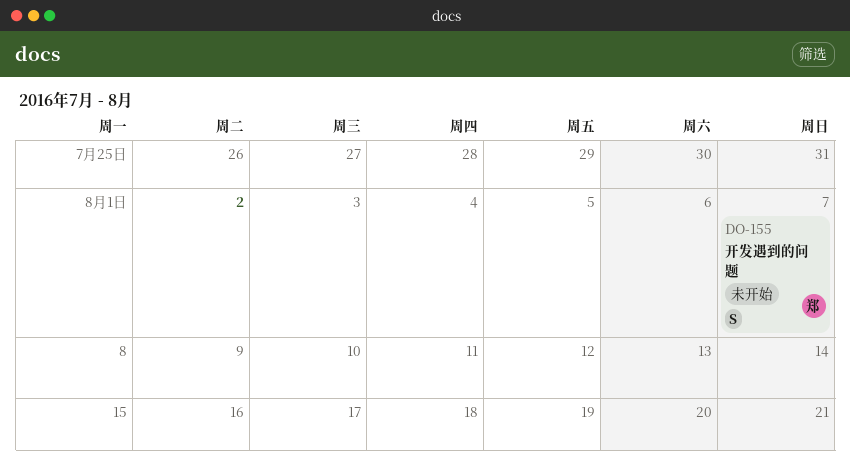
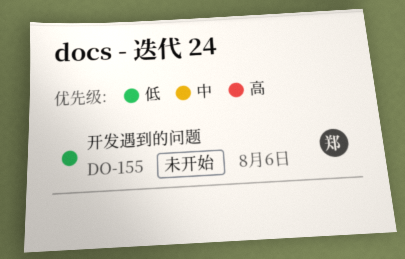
DO-155, due: Aug 7 -> Aug 6

